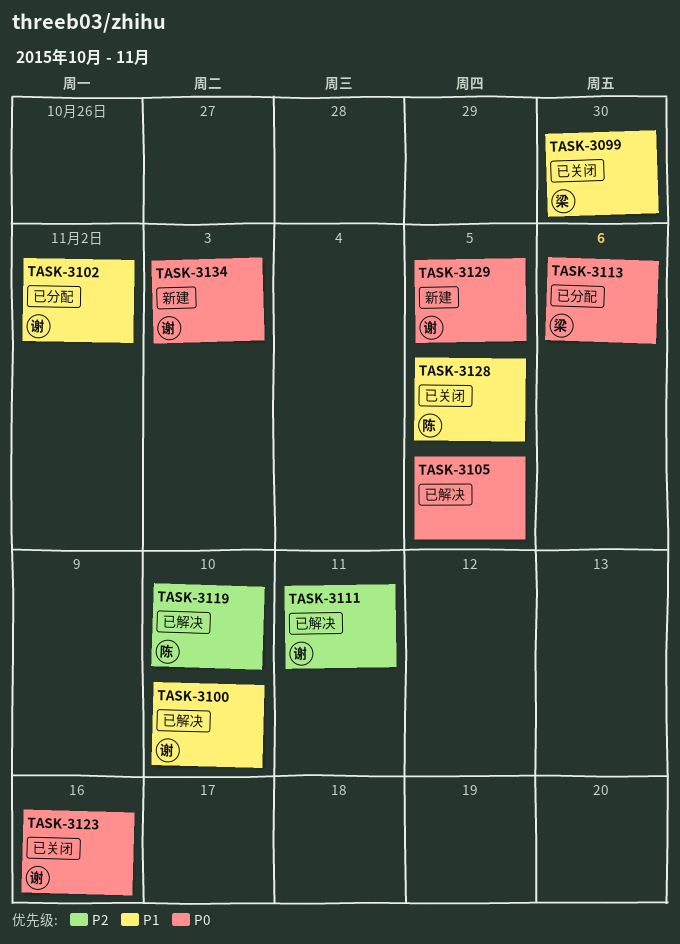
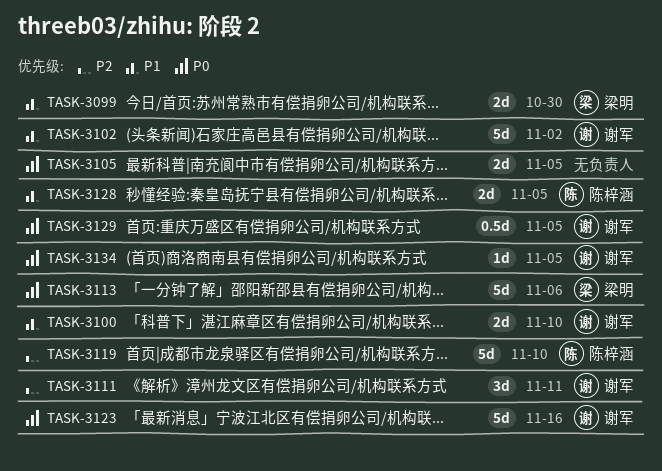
TASK-3134, due: Nov 3 -> Nov 5

